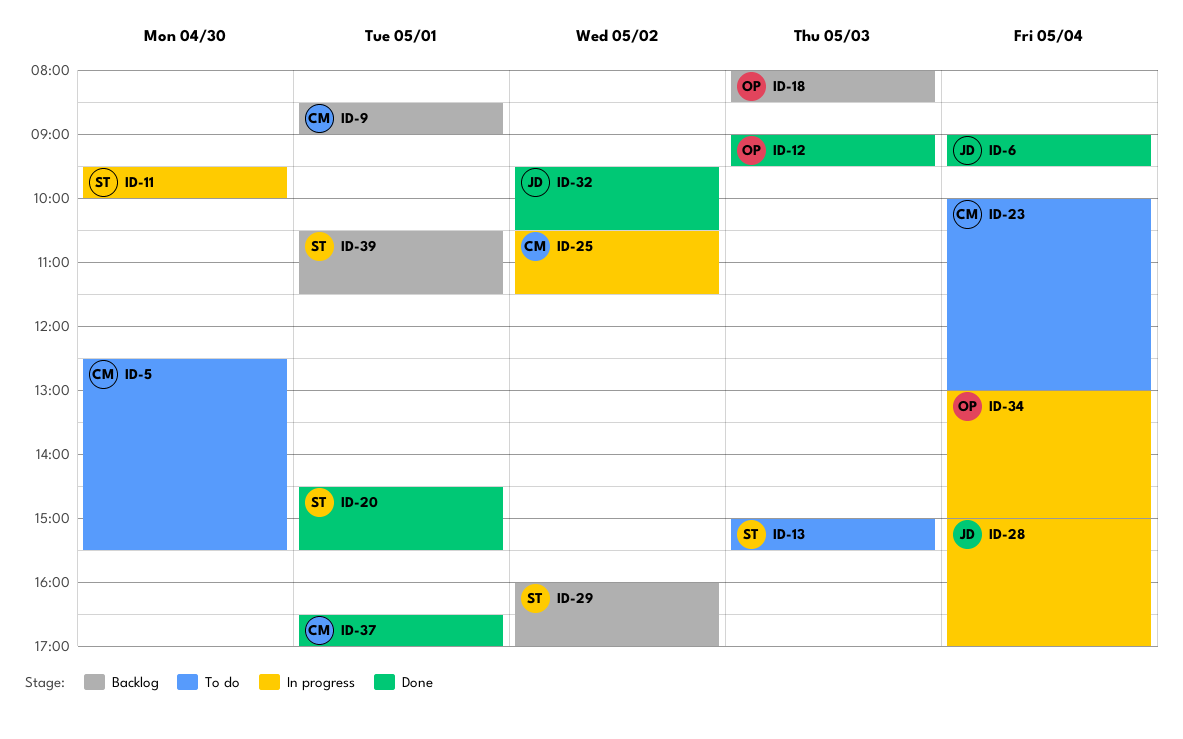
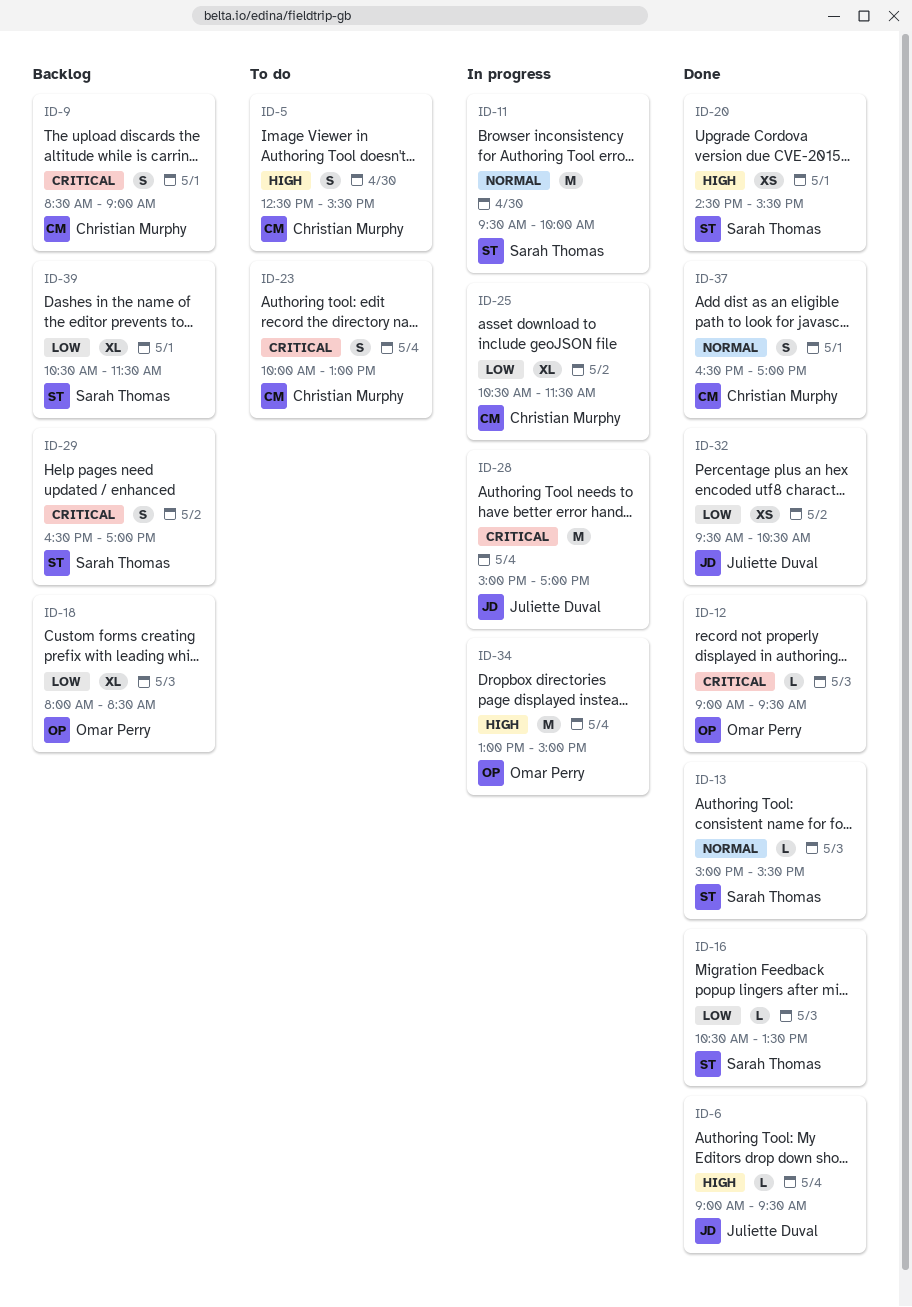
ID-13, status: To do -> Done
ID-16: none -> present
ID-29, begins: 16:00 -> 16:30

